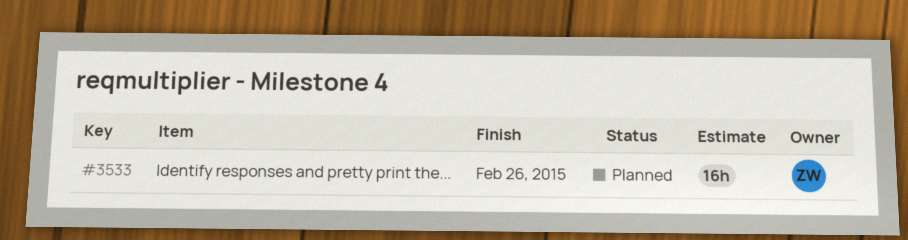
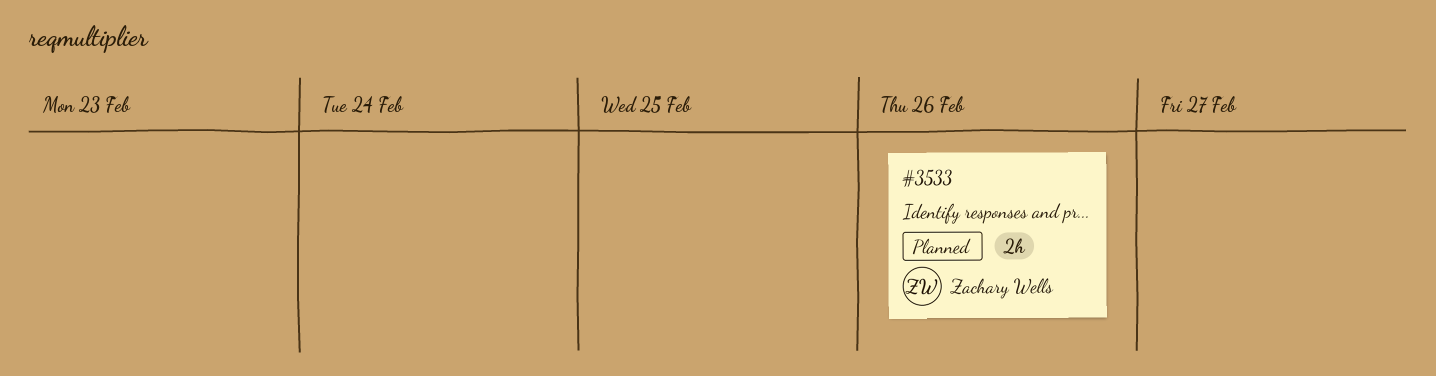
#3533, estimate: 16h -> 2h

